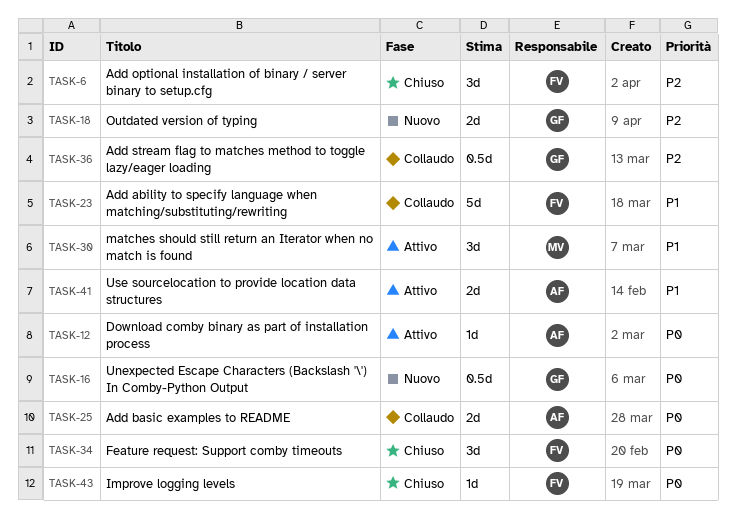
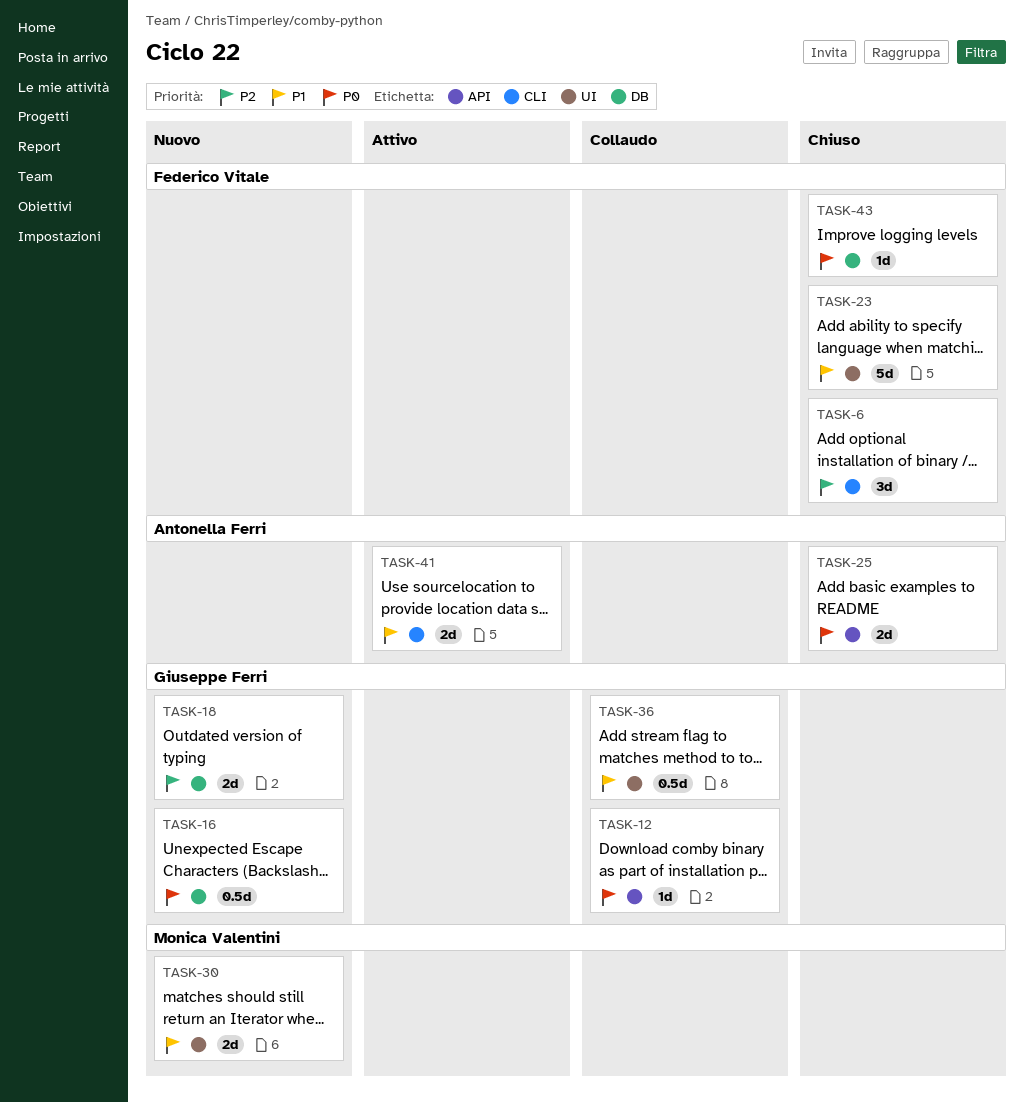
TASK-12, status: Attivo -> Collaudo
TASK-12, owner: Antonella Ferri -> Giuseppe Ferri
TASK-23, status: Collaudo -> Chiuso
TASK-25, status: Collaudo -> Chiuso
TASK-30, status: Attivo -> Nuovo
TASK-30, estimate: 3d -> 2d
TASK-34: present -> none
TASK-36, priority: P2 -> P1

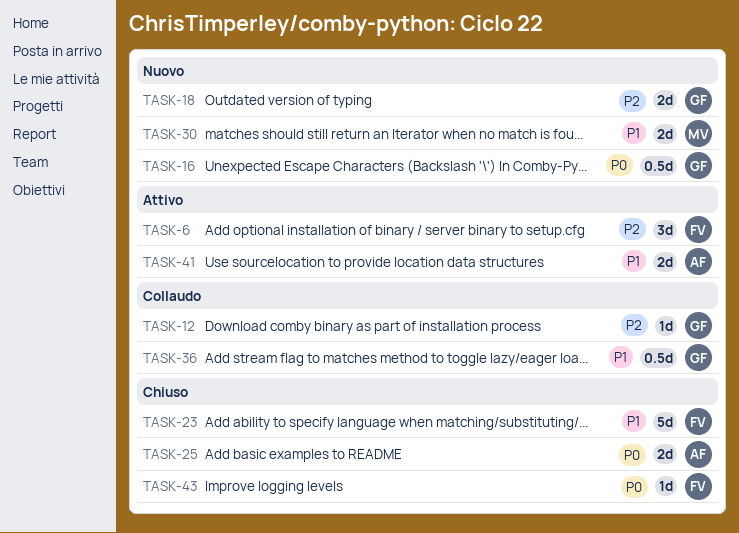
TASK-6, status: Chiuso -> Attivo
TASK-12, priority: P0 -> P2

